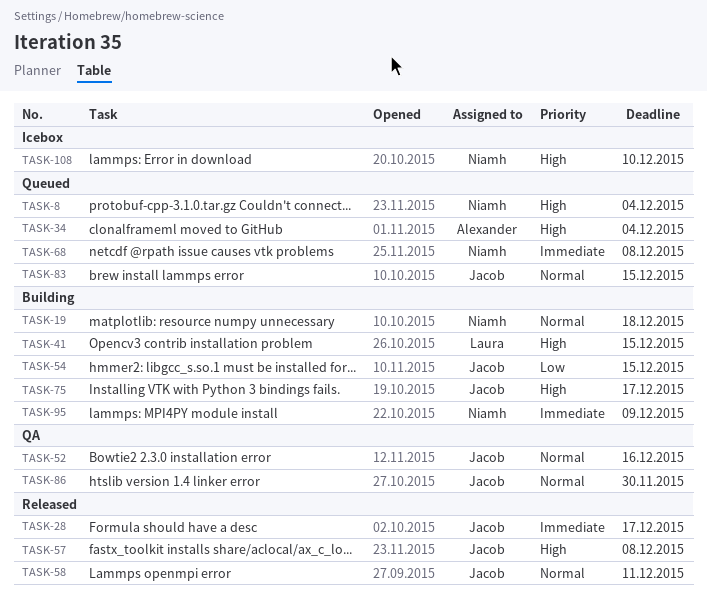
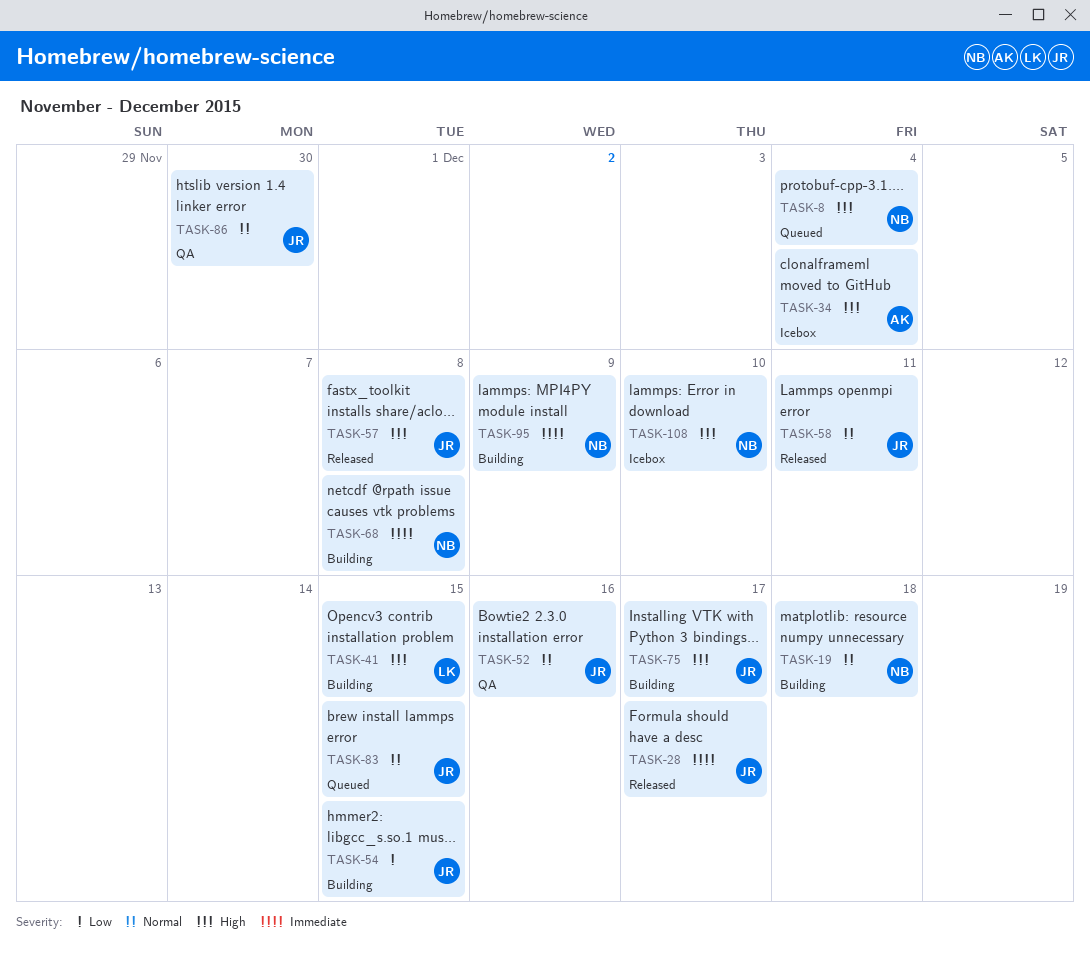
TASK-34, status: Queued -> Icebox
TASK-68, status: Queued -> Building

